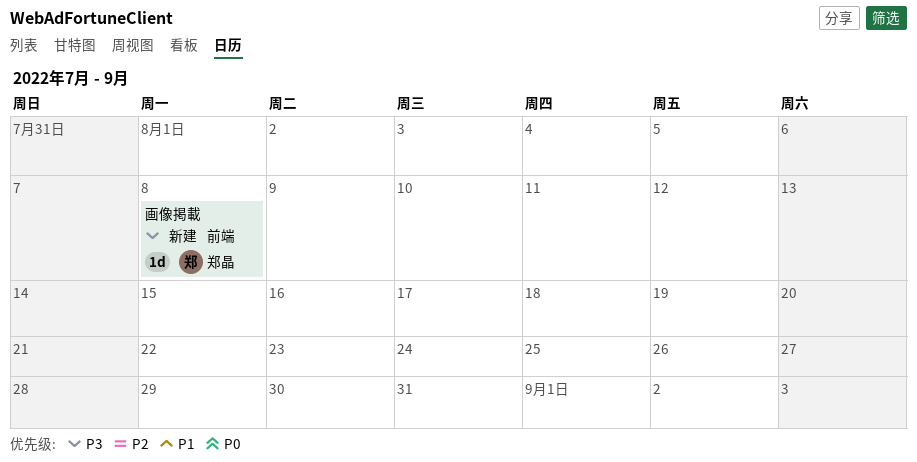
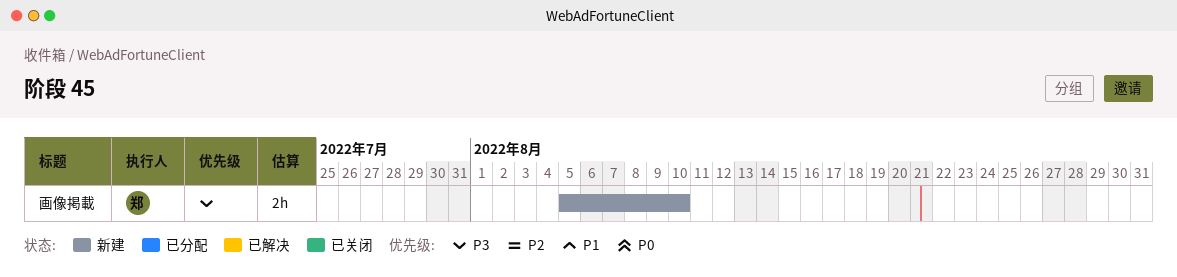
画像掲載, estimate: 1d -> 2h
画像掲載, due: Aug 8 -> Aug 10

